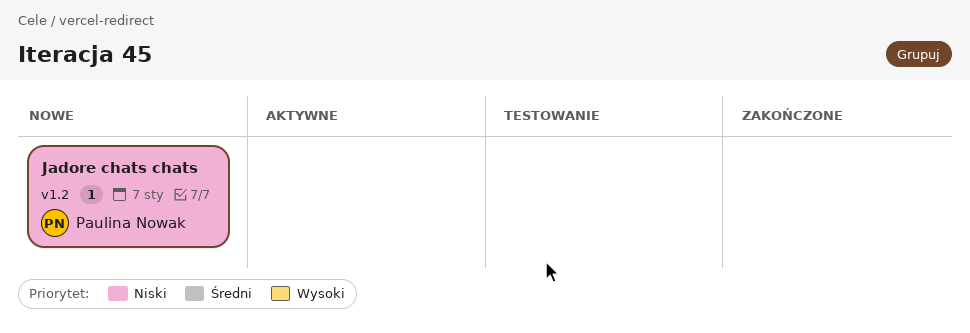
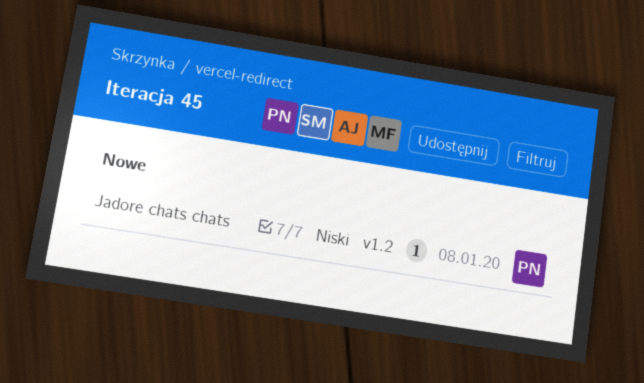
Jadore chats chats, due: Jan 7 -> Jan 8

